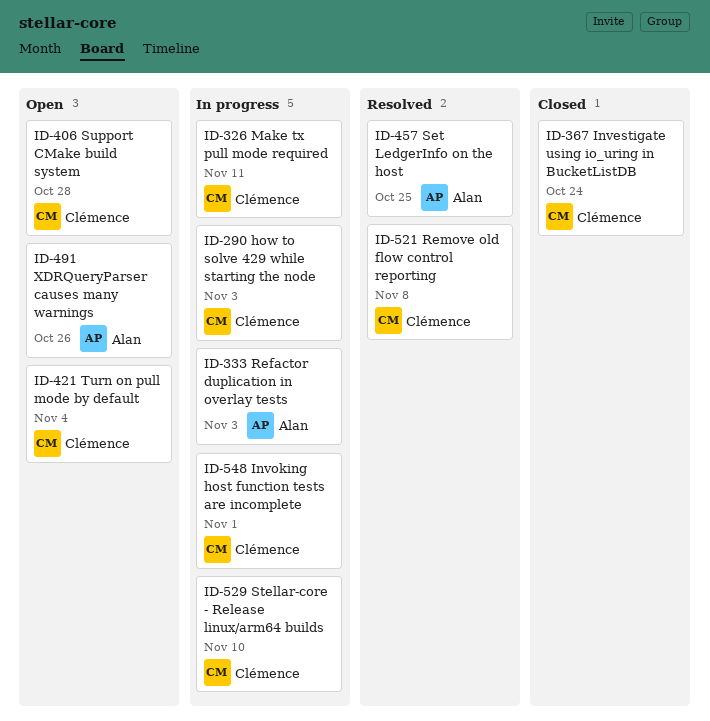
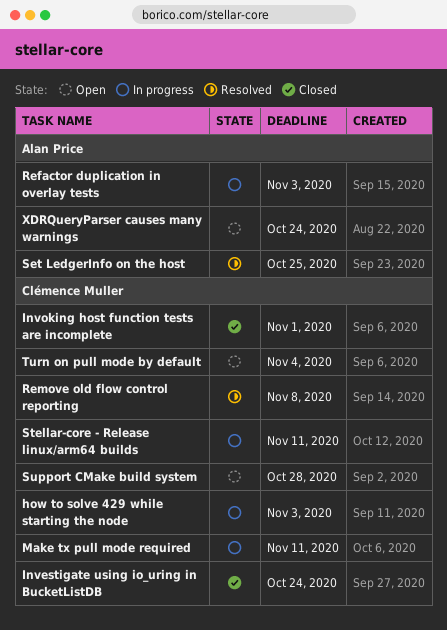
Invoking host function tests are incomplete, status: In progress -> Closed
Stellar-core - Release linux/arm64 builds, due: Nov 10 -> Nov 11
XDRQueryParser causes many warnings, due: Oct 26 -> Oct 24

